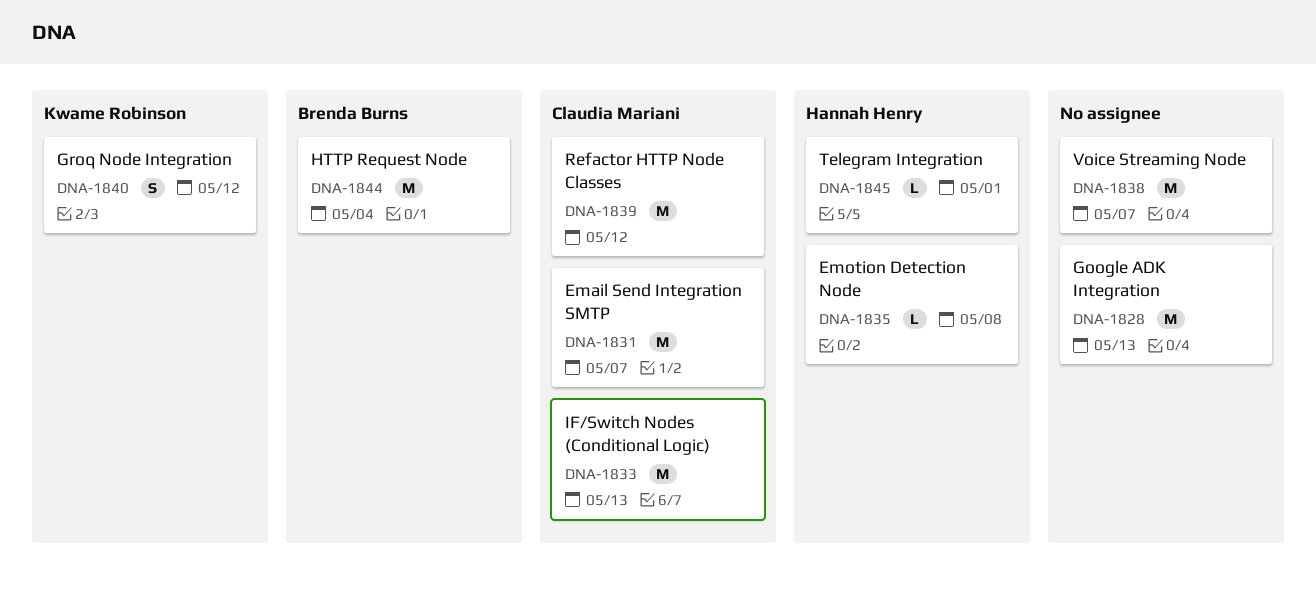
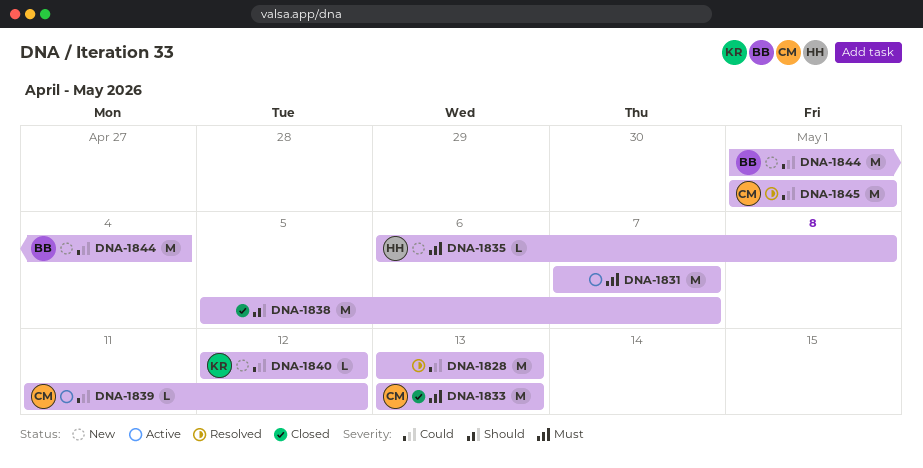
DNA-1831, owner: Claudia Mariani -> none
DNA-1839, estimate: M -> L
DNA-1840, estimate: S -> L
DNA-1845, owner: Hannah Henry -> Claudia Mariani
DNA-1845, estimate: L -> M

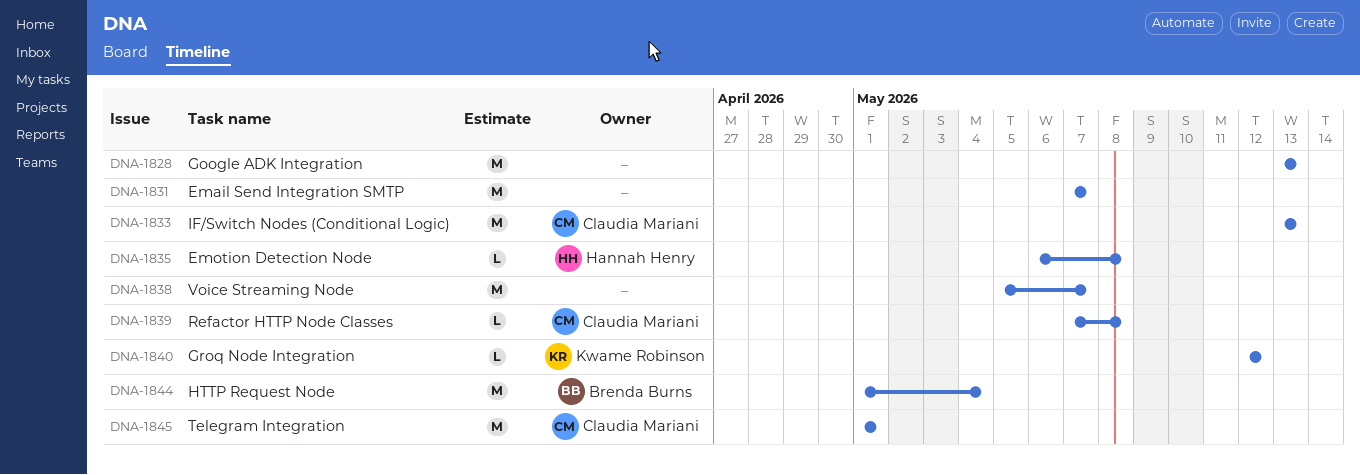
DNA-1839, start: May 11 -> May 7
DNA-1839, due: May 12 -> May 8

